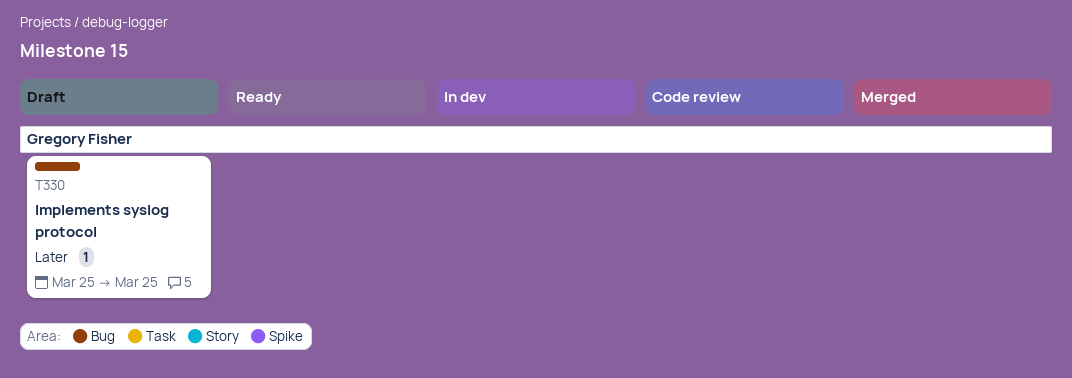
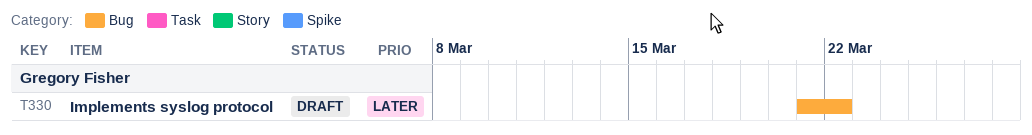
T330, start: Mar 25 -> Mar 21
T330, due: Mar 25 -> Mar 22

